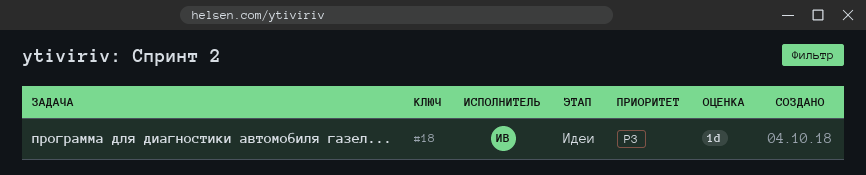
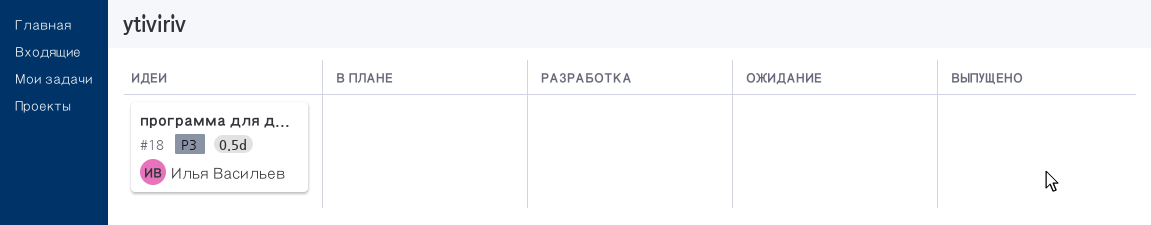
#18, estimate: 1d -> 0.5d

